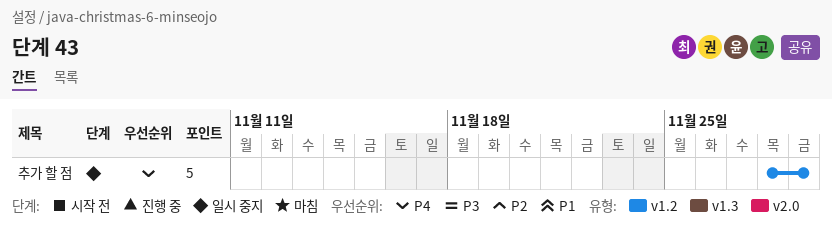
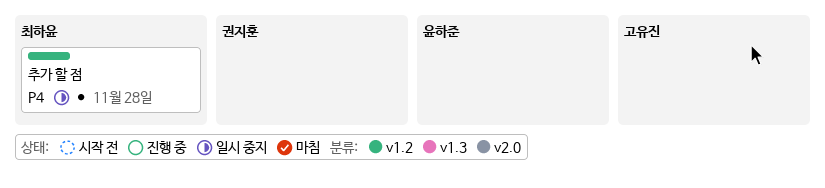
추가 할 점, estimate: 5 -> 1
추가 할 점, due: Nov 29 -> Nov 28

